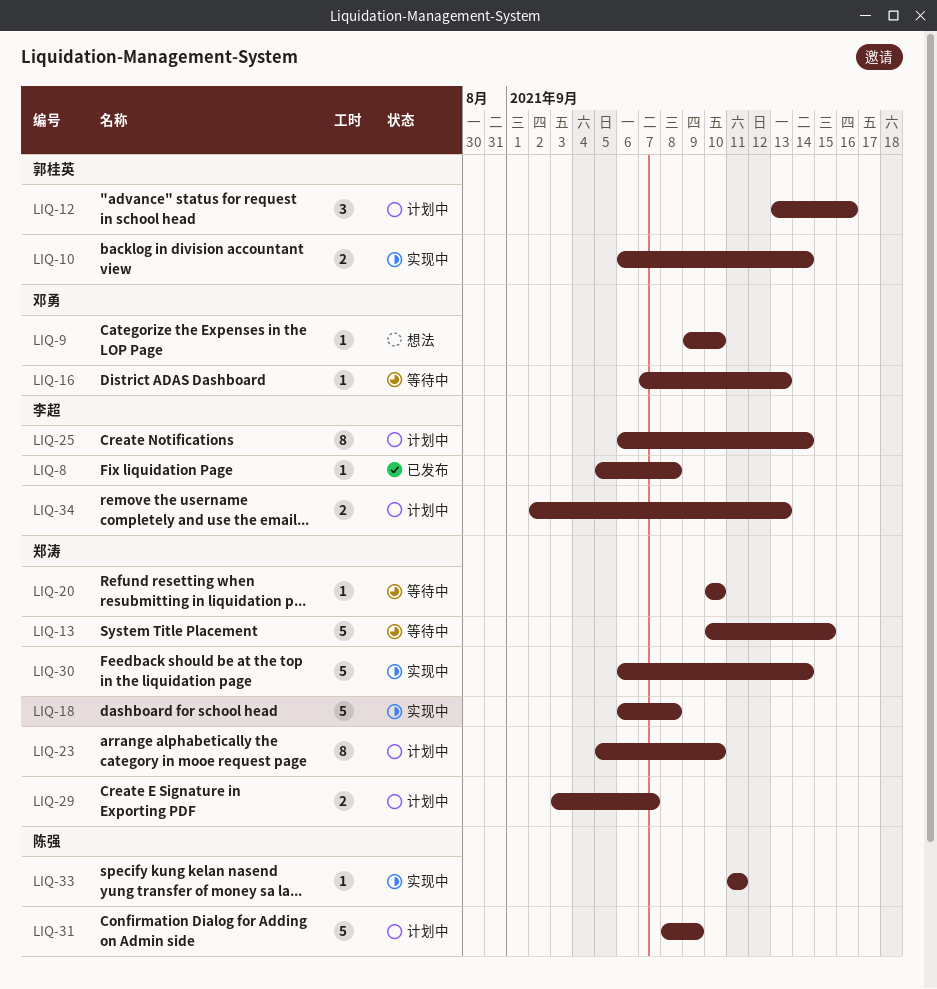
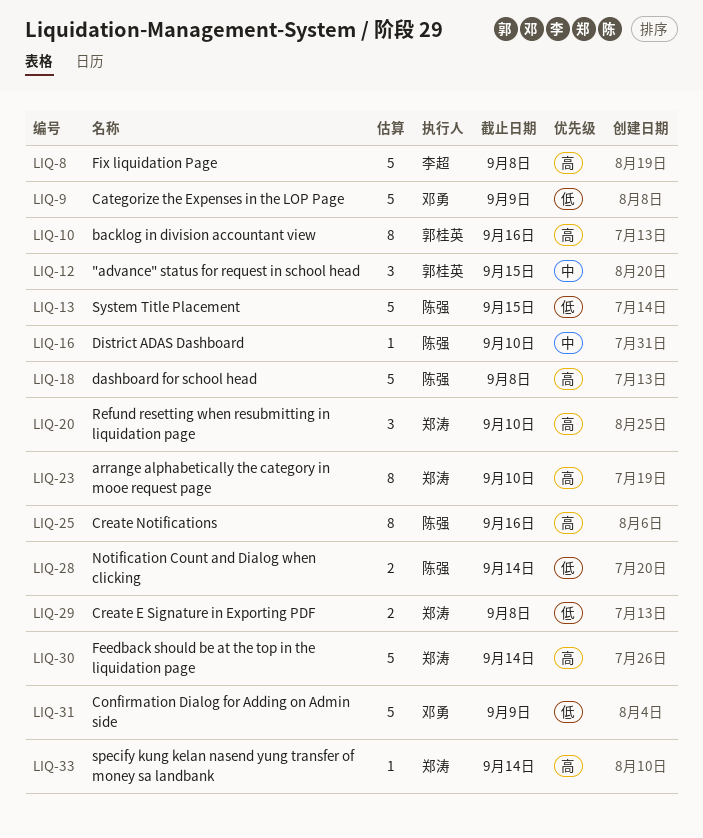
LIQ-8, estimate: 1 -> 5
LIQ-9, estimate: 1 -> 5
LIQ-9, due: Sep 10 -> Sep 9
LIQ-10, estimate: 2 -> 8
LIQ-10, due: Sep 14 -> Sep 16
LIQ-12, due: Sep 16 -> Sep 15
LIQ-13, owner: 郑涛 -> 陈强
LIQ-16, owner: 邓勇 -> 陈强
LIQ-16, due: Sep 13 -> Sep 10
LIQ-18, owner: 郑涛 -> 陈强
LIQ-20, estimate: 1 -> 3
LIQ-25, owner: 李超 -> 陈强
LIQ-25, due: Sep 14 -> Sep 16
LIQ-28: none -> present
LIQ-29, due: Sep 7 -> Sep 8
LIQ-31, owner: 陈强 -> 邓勇
LIQ-33, owner: 陈强 -> 郑涛
LIQ-33, due: Sep 11 -> Sep 14
LIQ-34: present -> none

